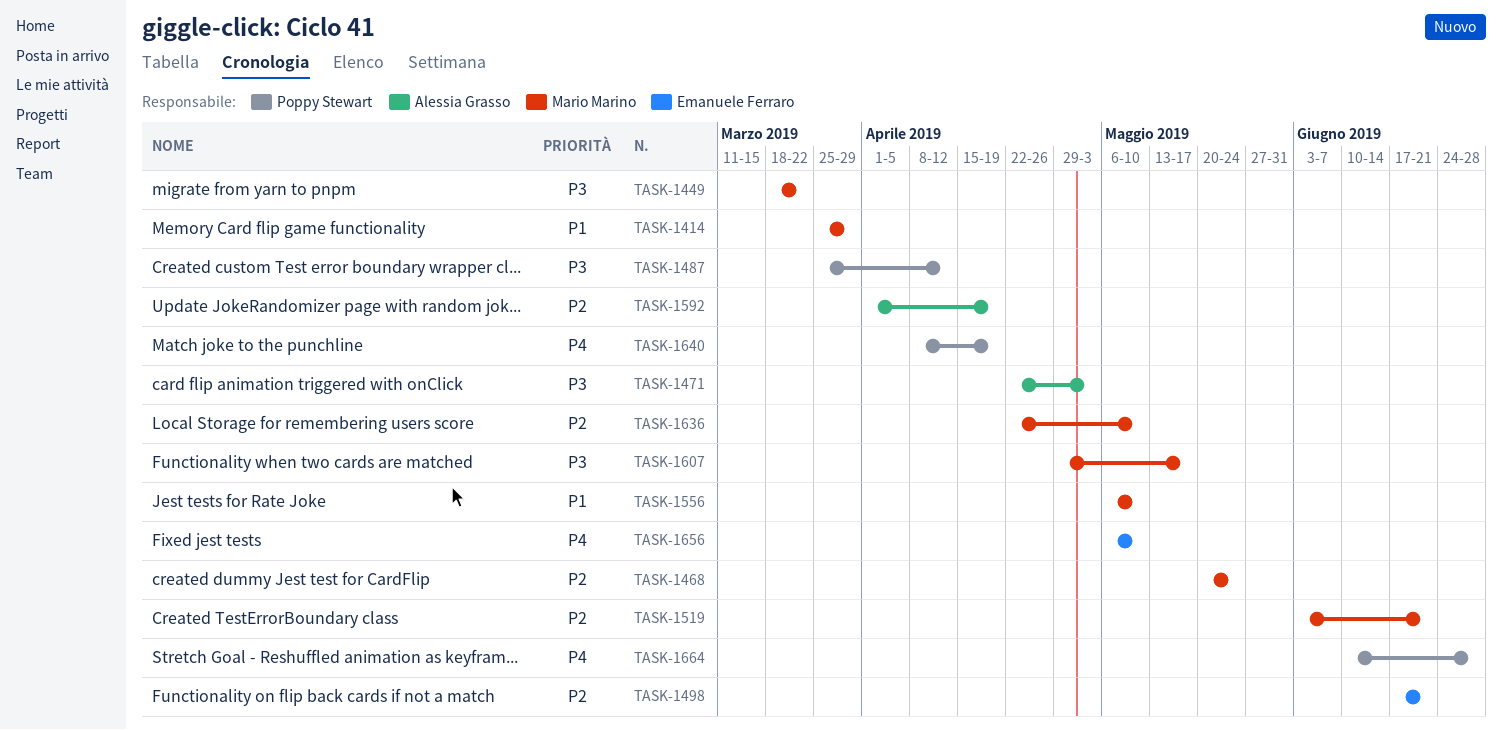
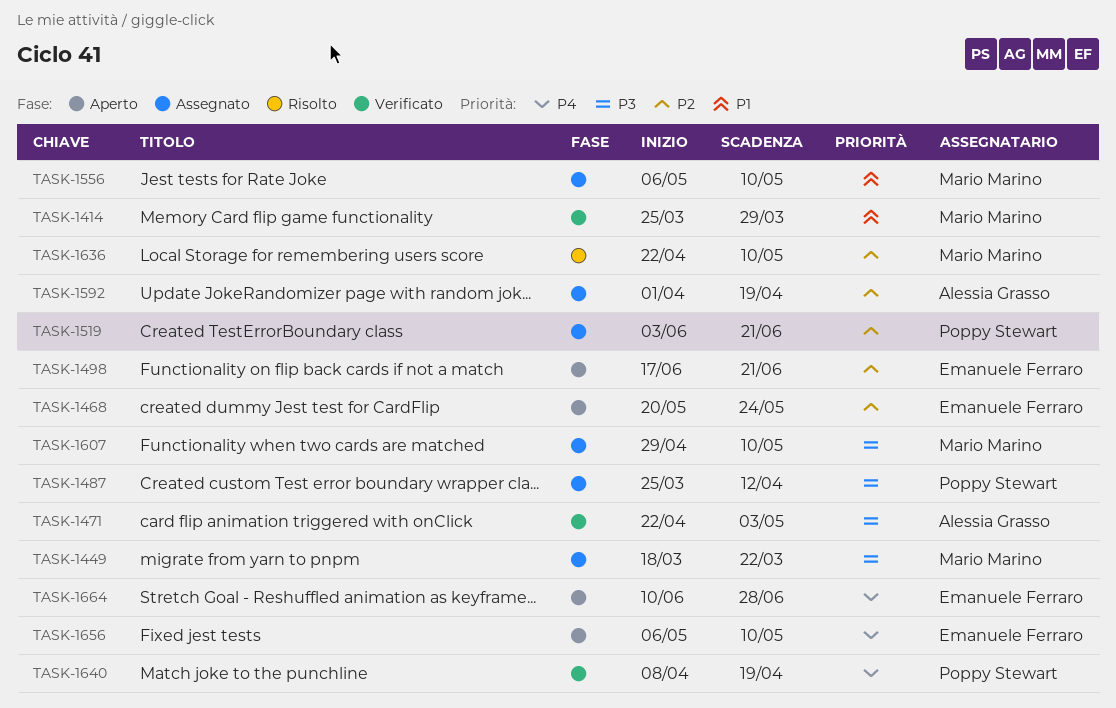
TASK-1468, owner: Mario Marino -> Emanuele Ferraro
TASK-1519, owner: Mario Marino -> Poppy Stewart
TASK-1607, due: May 17 -> May 10
TASK-1664, owner: Poppy Stewart -> Emanuele Ferraro

